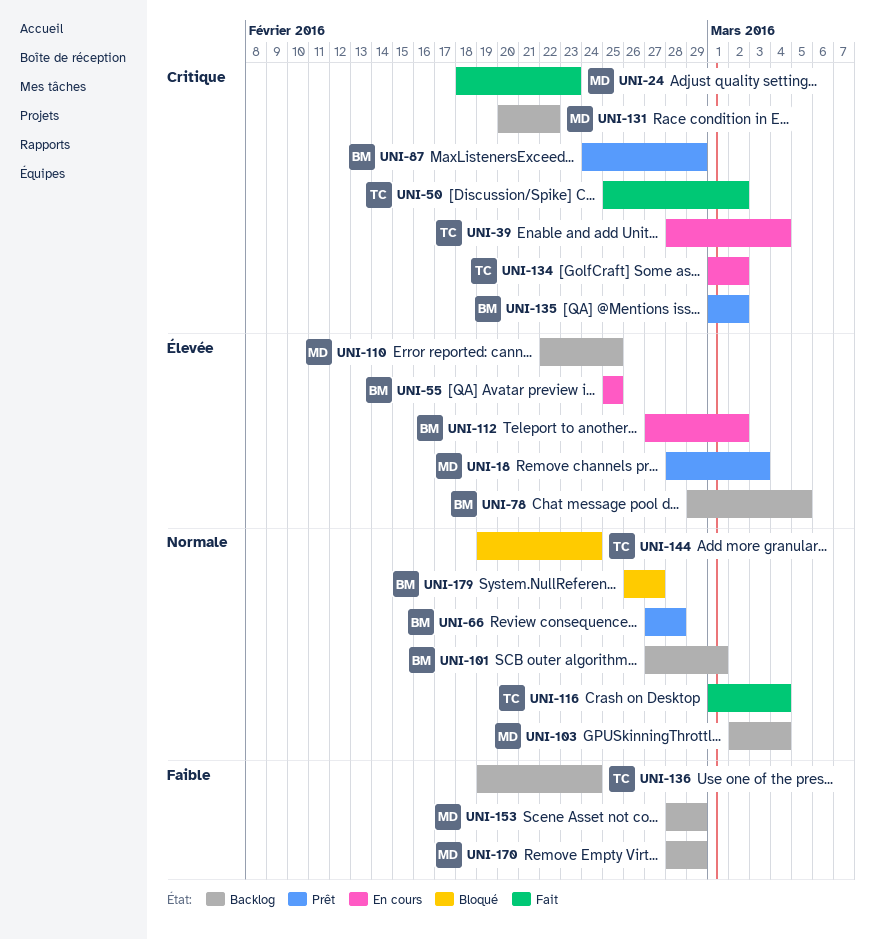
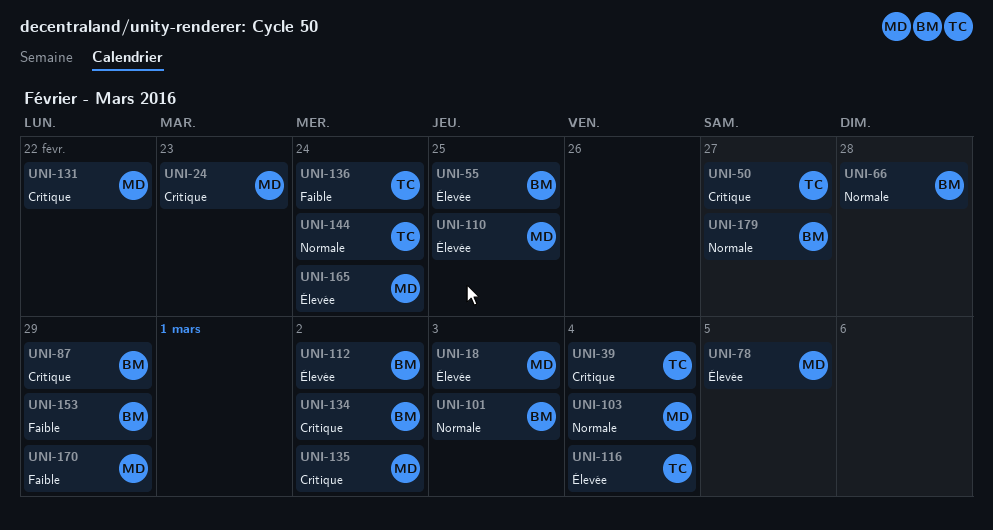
UNI-50, due: Mar 2 -> Feb 27
UNI-78, owner: BM -> MD
UNI-101, due: Mar 1 -> Mar 3
UNI-116, priority: Normale -> Élevée
UNI-134, owner: TC -> BM
UNI-135, owner: BM -> MD
UNI-153, owner: MD -> BM
UNI-165: none -> present

